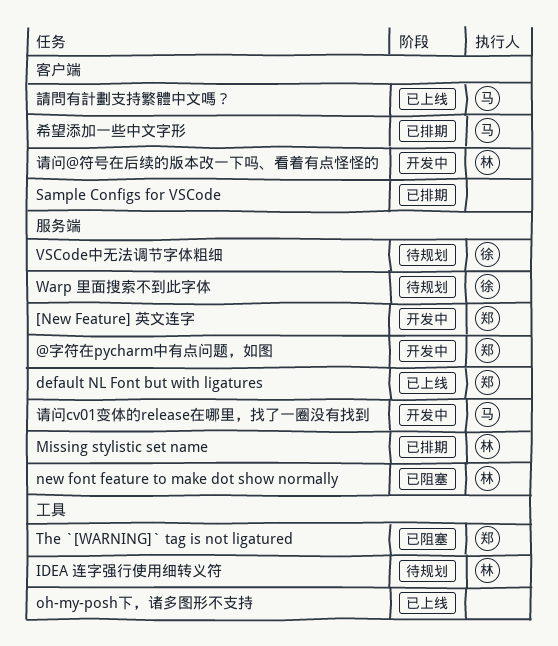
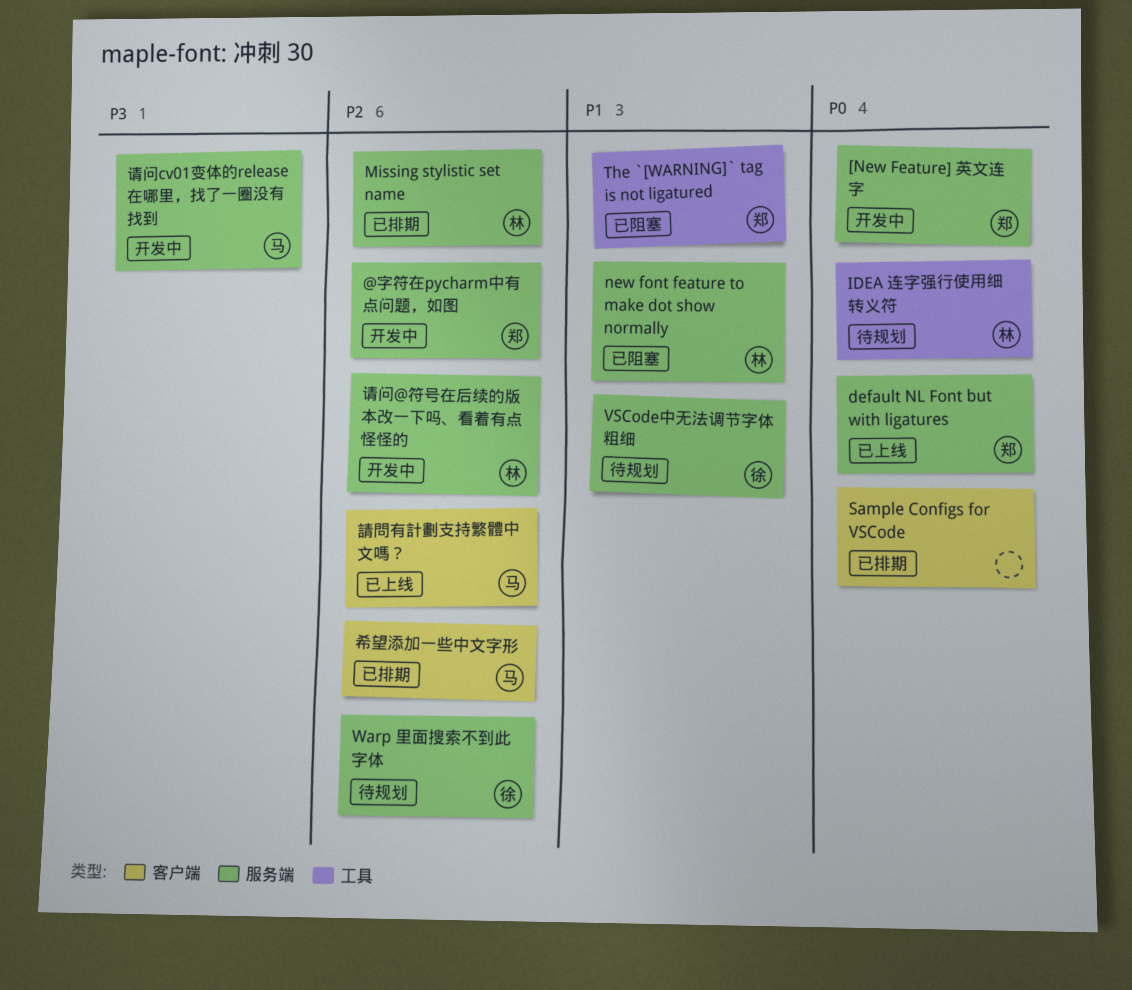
oh-my-posh下，诸多图形不支持: present -> none
请问@符号在后续的版本改一下吗、看着有点怪怪的, label: 客户端 -> 服务端

